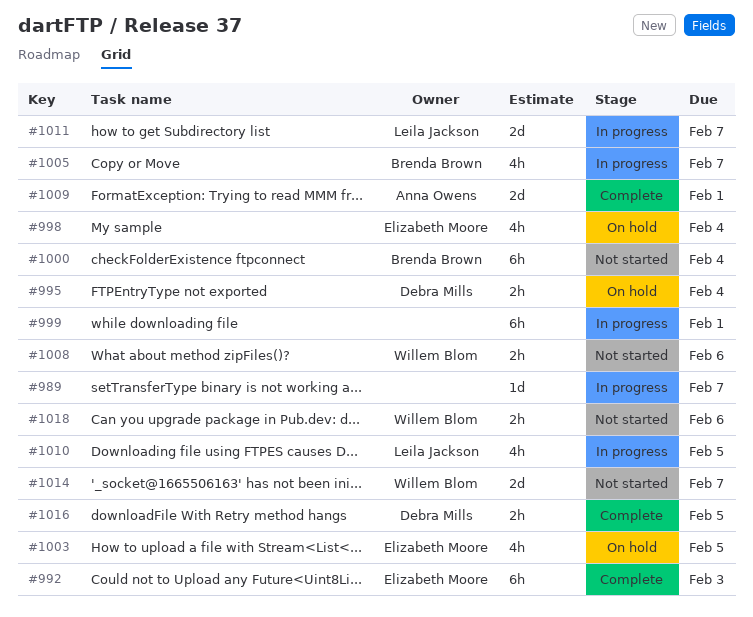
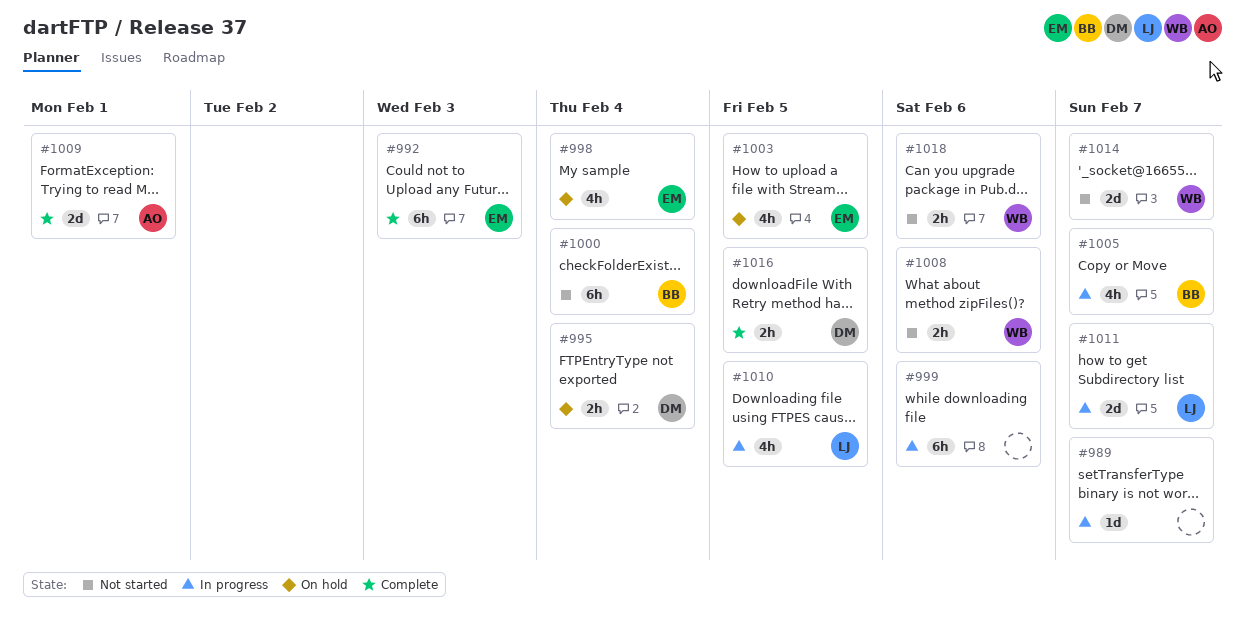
#999, due: Feb 1 -> Feb 6

